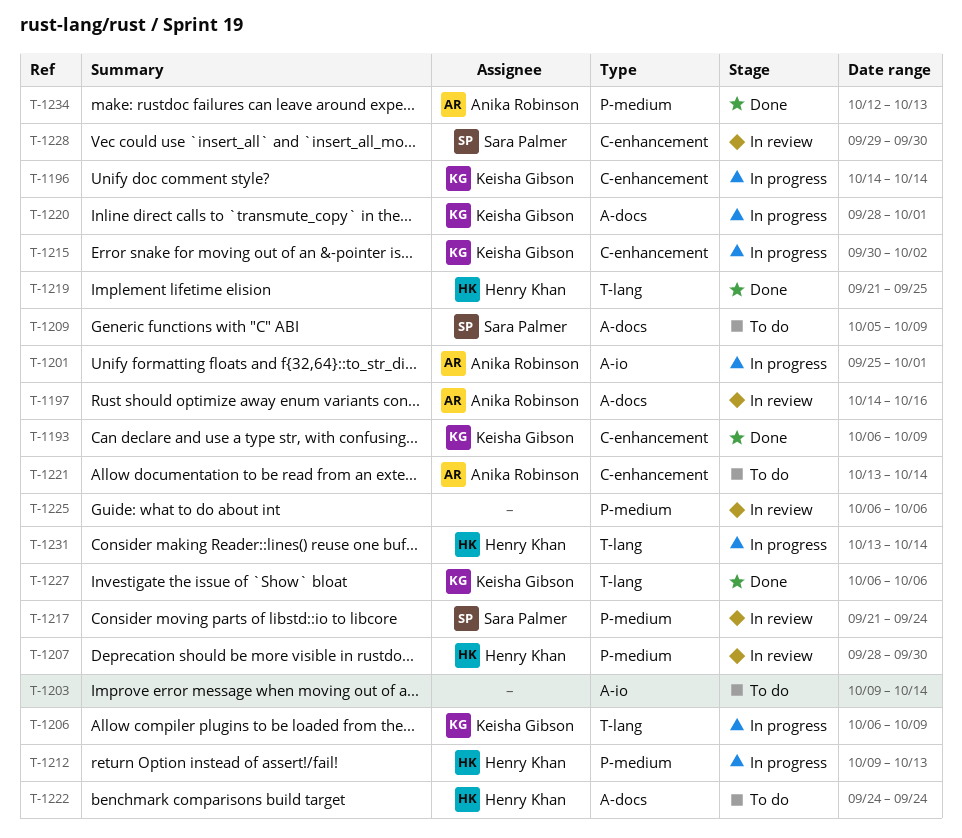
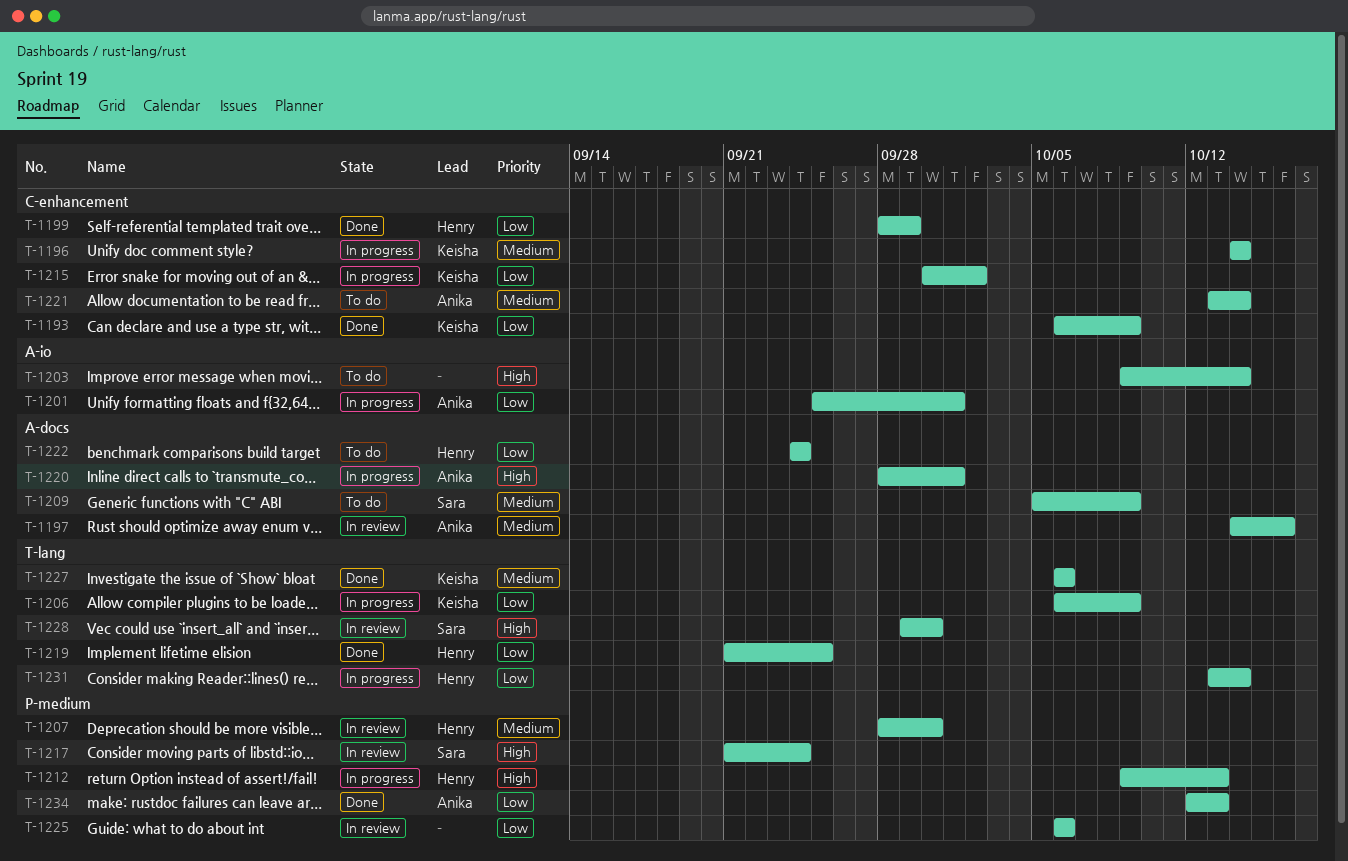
T-1199: none -> present
T-1220, owner: Keisha Gibson -> Anika Robinson
T-1228, label: C-enhancement -> T-lang

